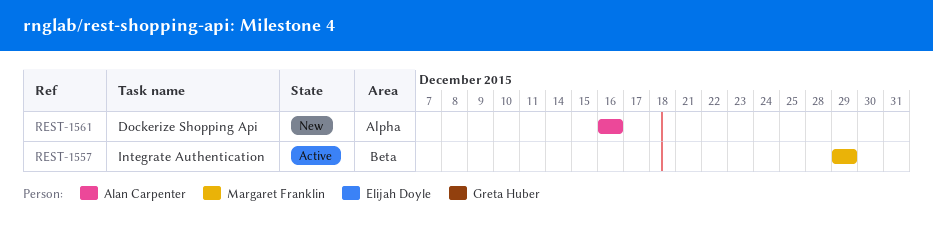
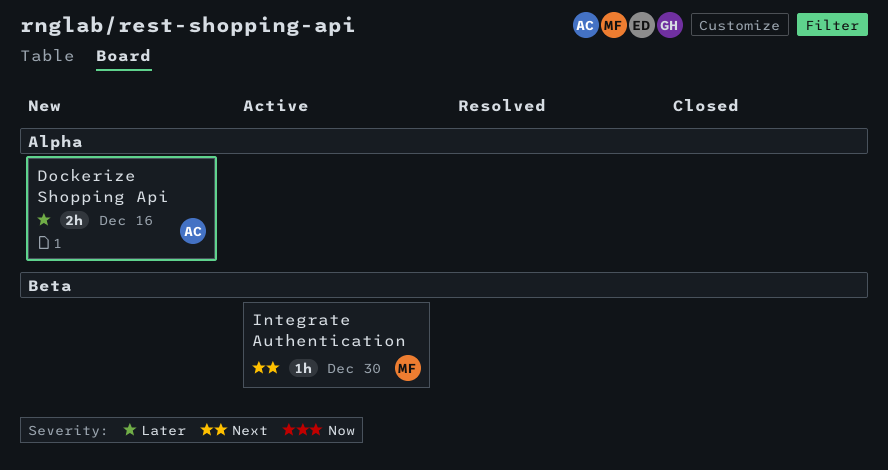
Integrate Authentication, due: Dec 29 -> Dec 30

